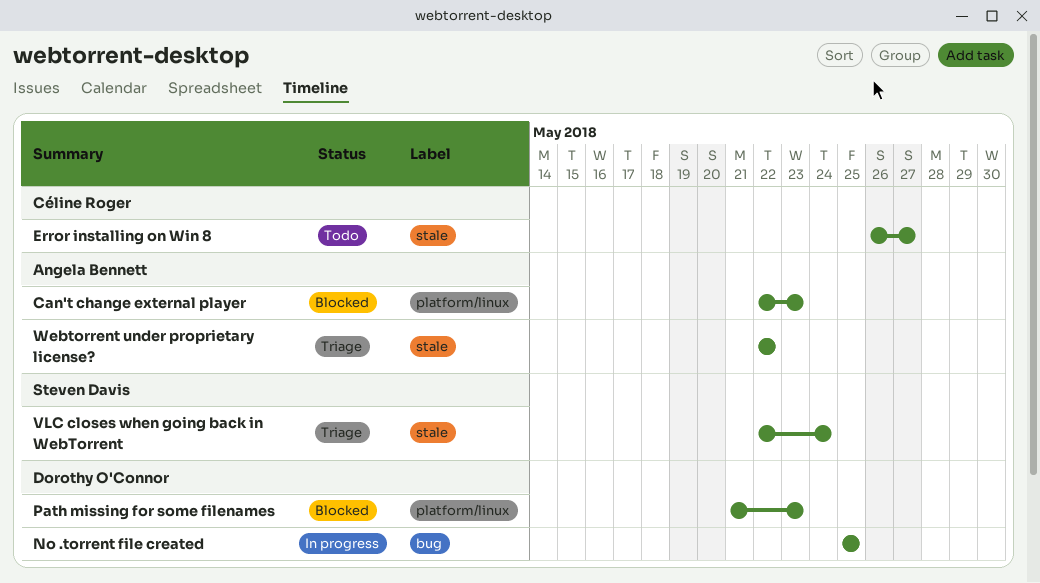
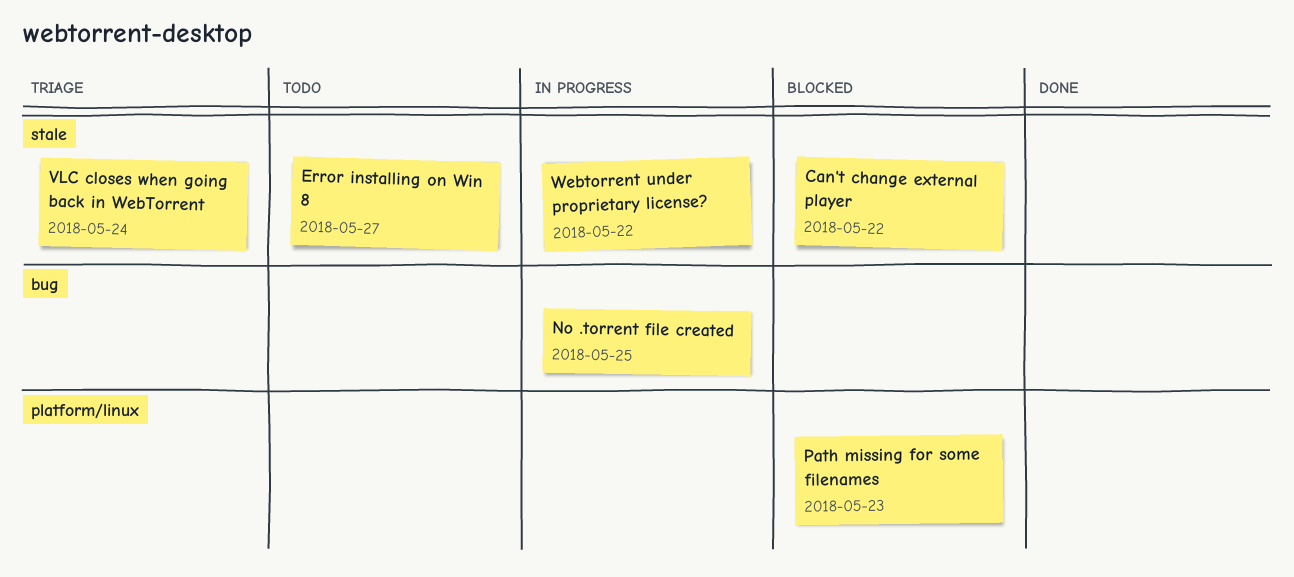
Can't change external player, label: platform/linux -> stale
Can't change external player, due: May 23 -> May 22
Webtorrent under proprietary license?, status: Triage -> In progress

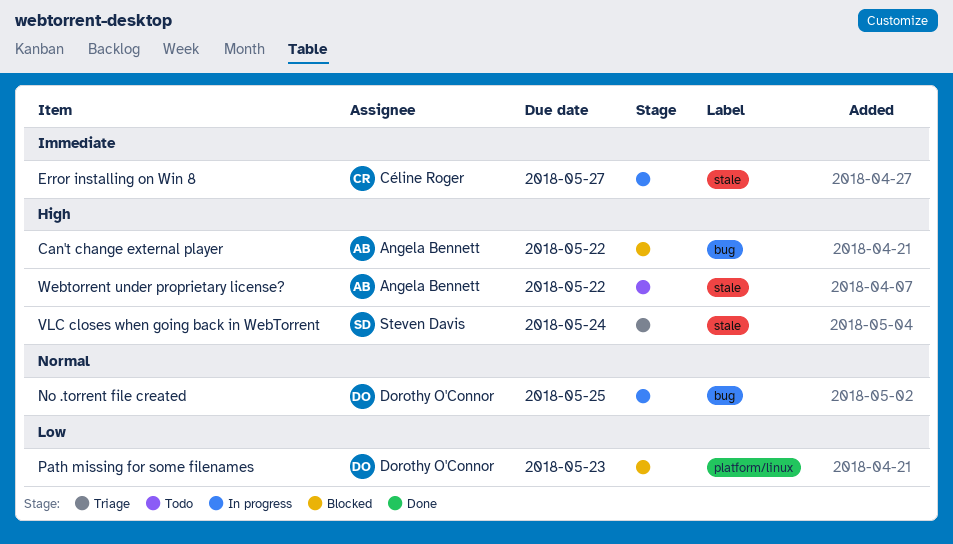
Can't change external player, label: stale -> bug
Error installing on Win 8, status: Todo -> In progress
Webtorrent under proprietary license?, status: In progress -> Todo

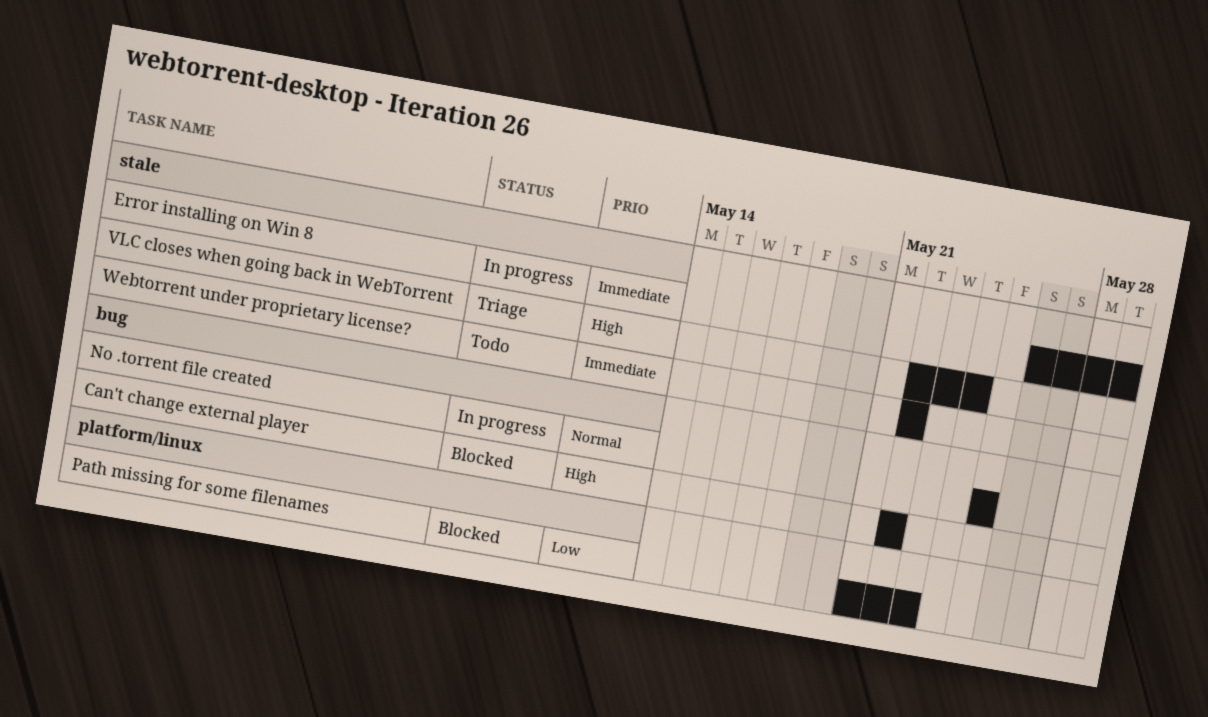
Error installing on Win 8, due: May 27 -> May 29
Webtorrent under proprietary license?, priority: High -> Immediate

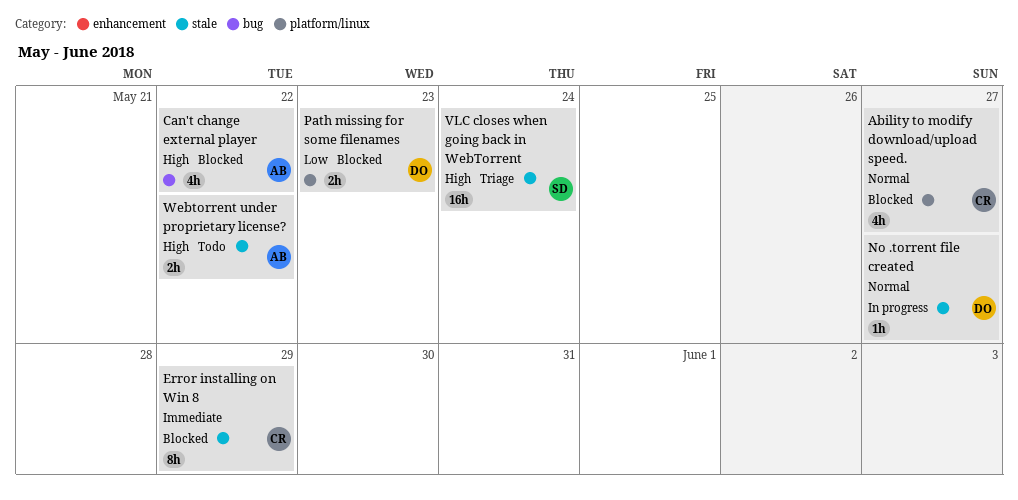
Ability to modify download/upload speed.: none -> present
Error installing on Win 8, status: In progress -> Blocked
No .torrent file created, label: bug -> stale
No .torrent file created, due: May 25 -> May 27
Webtorrent under proprietary license?, priority: Immediate -> High

